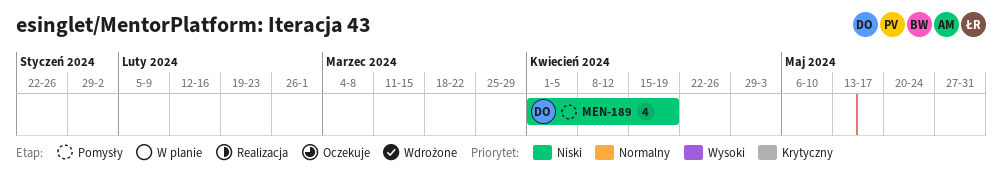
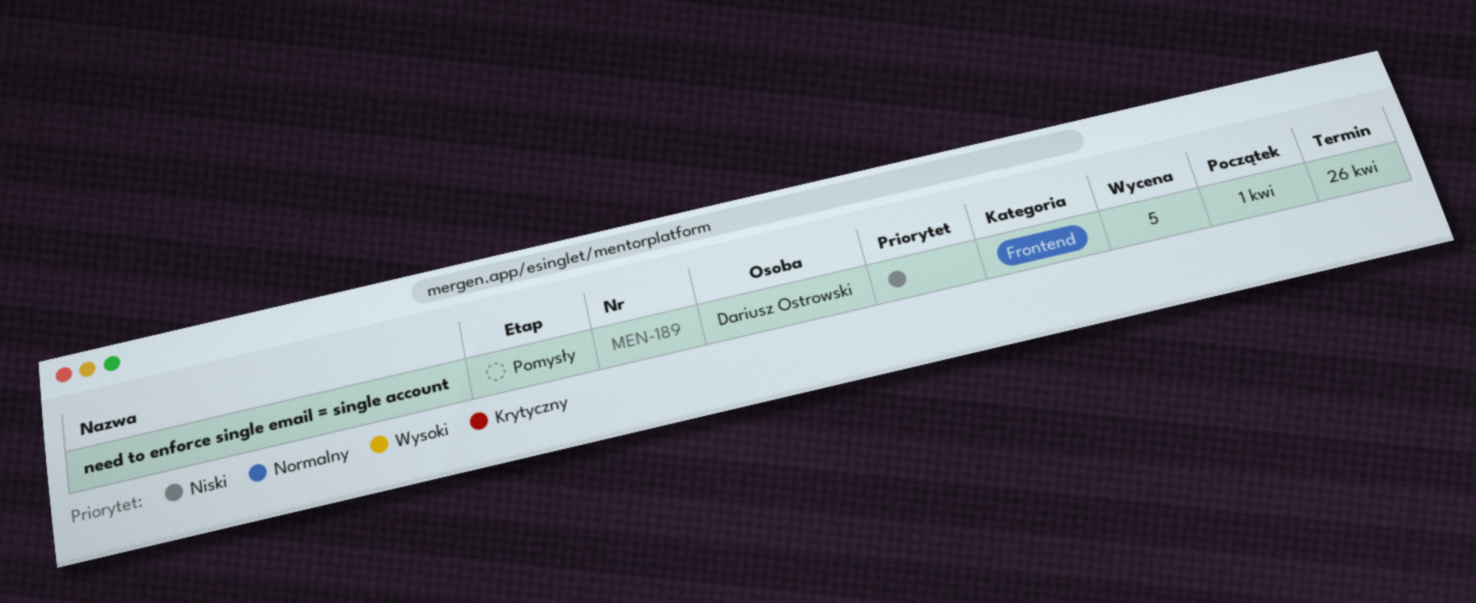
MEN-189, estimate: 4 -> 5
MEN-189, due: Apr 19 -> Apr 26

